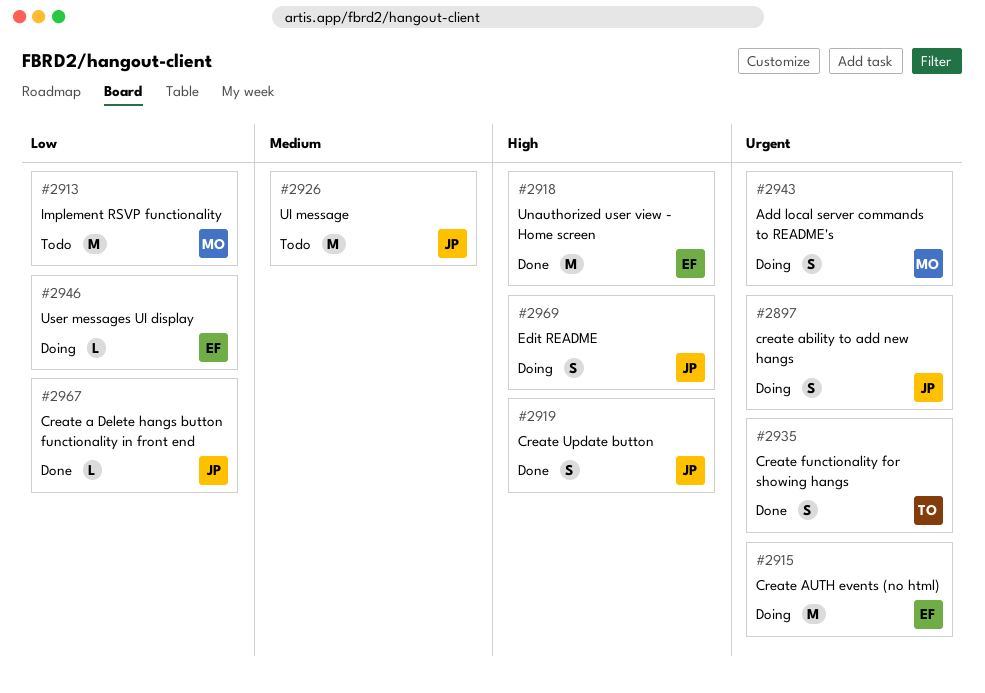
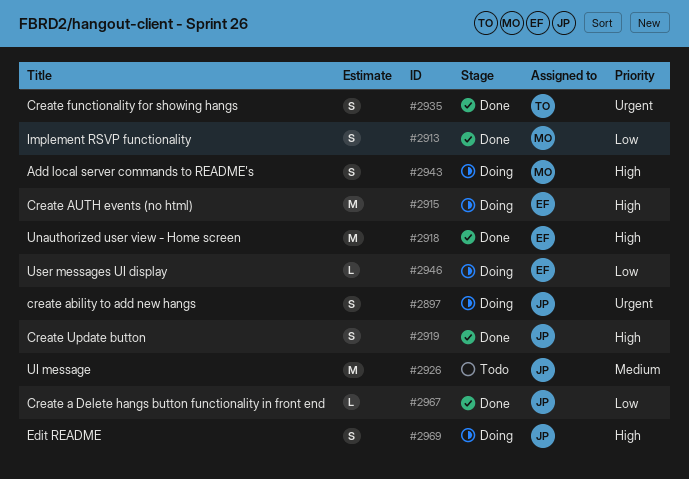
#2913, status: Todo -> Done
#2913, estimate: M -> S
#2915, priority: Urgent -> High
#2943, priority: Urgent -> High

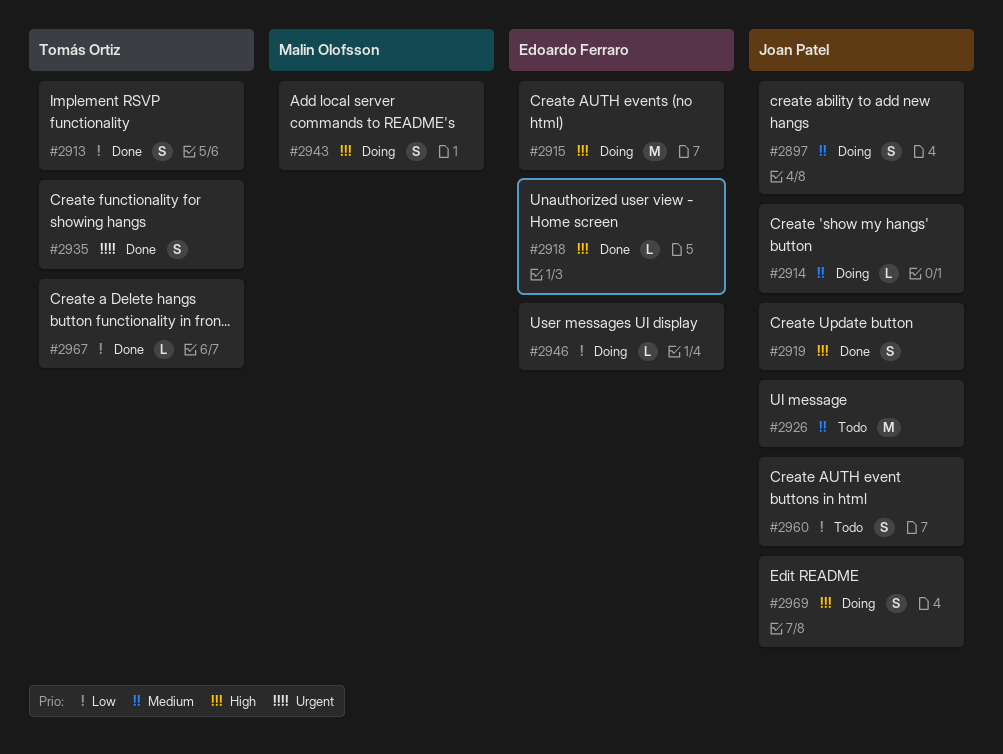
#2897, priority: Urgent -> Medium
#2913, owner: Malin Olofsson -> Tomás Ortiz
#2914: none -> present
#2918, estimate: M -> L
#2960: none -> present
#2967, owner: Joan Patel -> Tomás Ortiz

